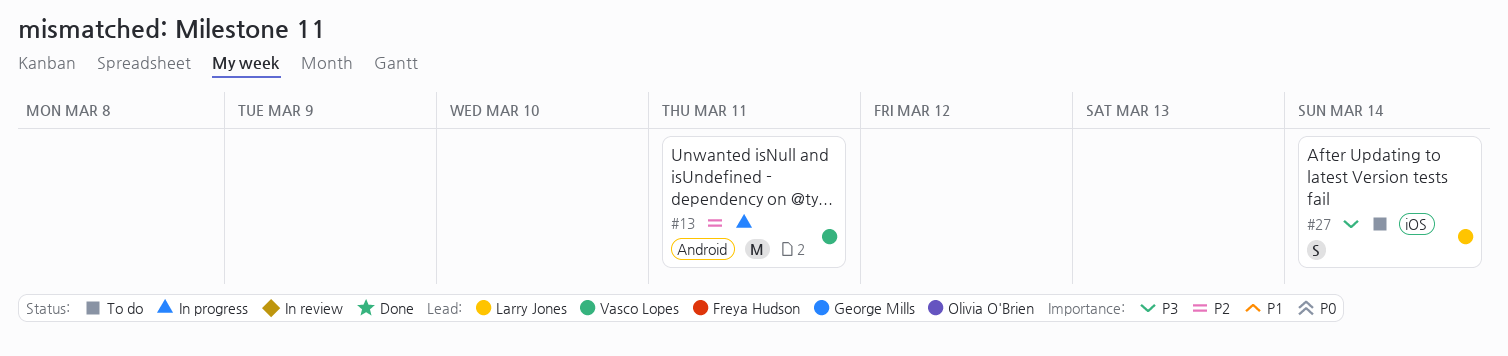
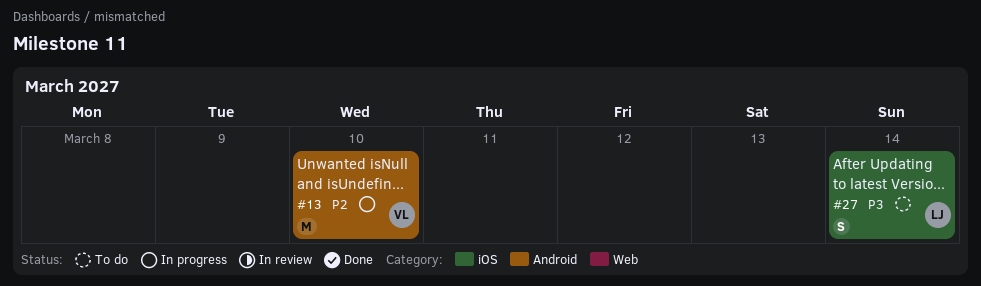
#13, due: Mar 11 -> Mar 10

